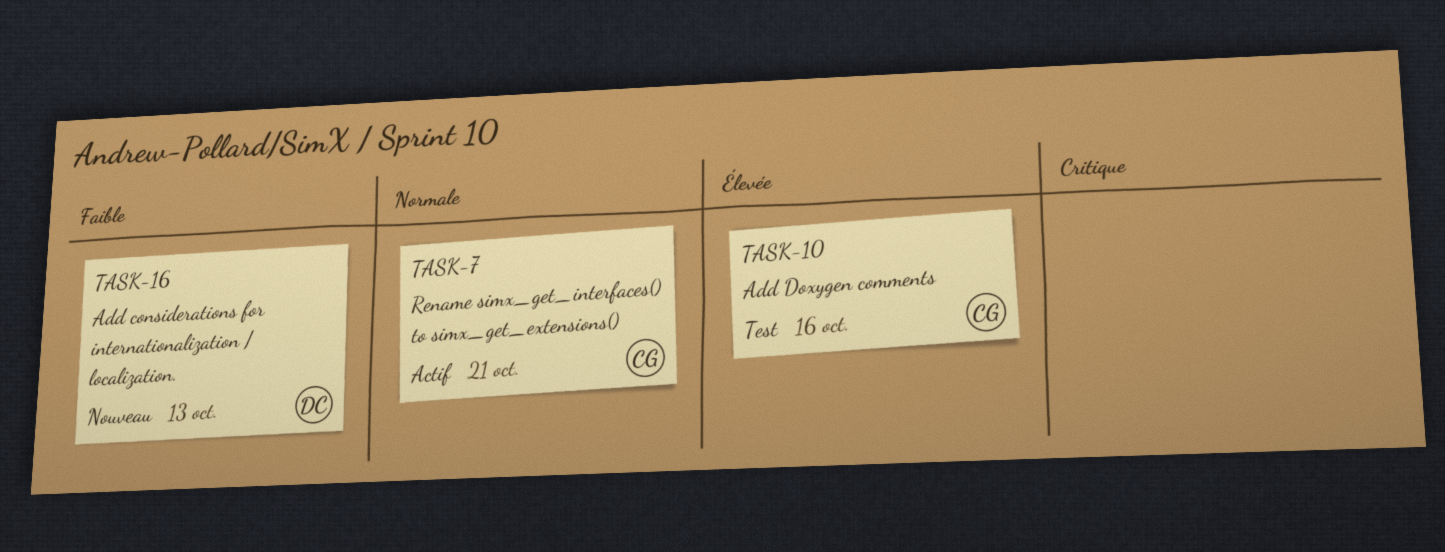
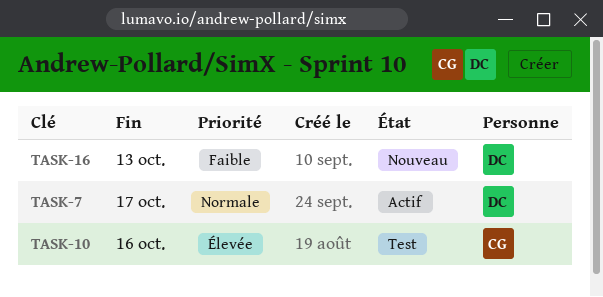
TASK-7, owner: CG -> DC
TASK-7, due: Oct 21 -> Oct 17

